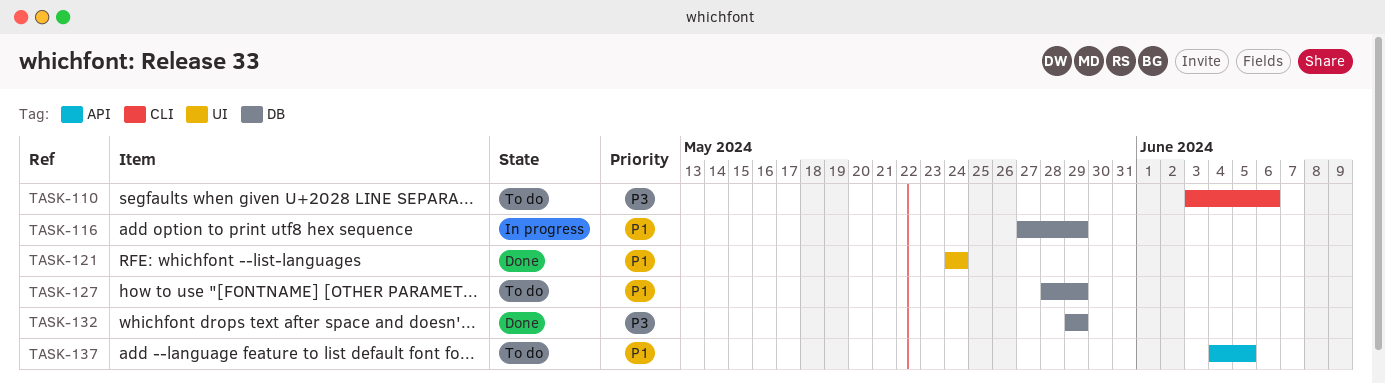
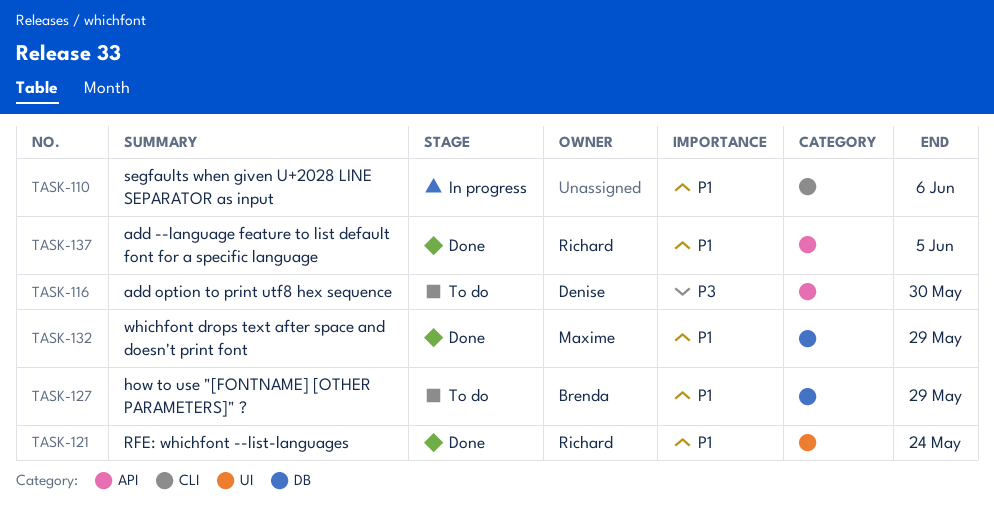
TASK-110, status: To do -> In progress
TASK-110, priority: P3 -> P1
TASK-116, status: In progress -> To do
TASK-116, priority: P1 -> P3
TASK-116, label: DB -> API
TASK-116, due: May 29 -> May 30
TASK-132, priority: P3 -> P1
TASK-137, status: To do -> Done

